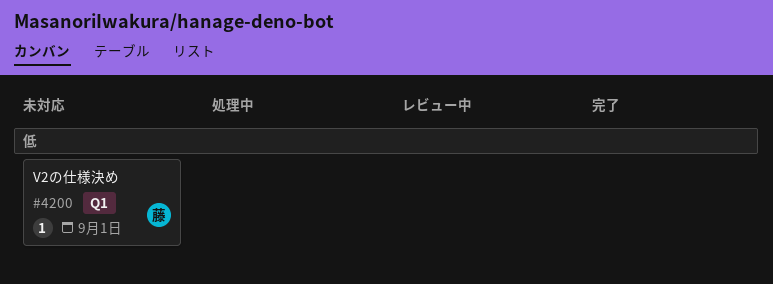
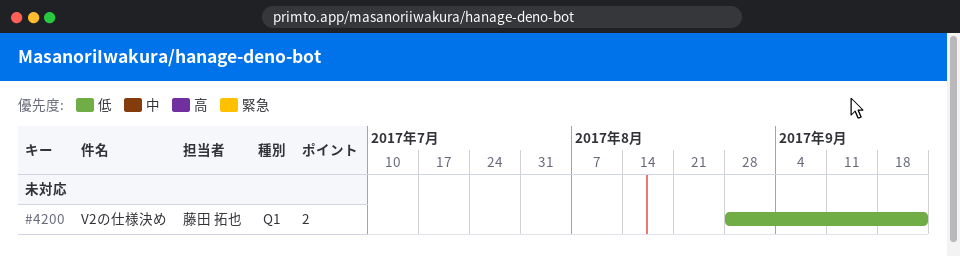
#4200, estimate: 1 -> 2
#4200, due: Sep 1 -> Sep 22

